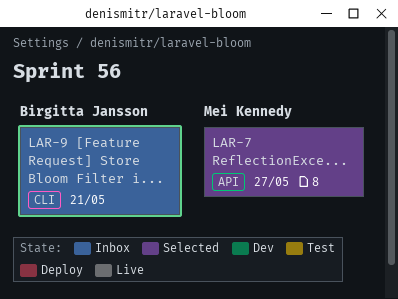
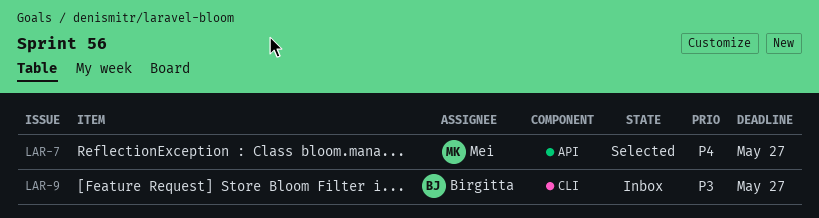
LAR-9, due: May 21 -> May 27

